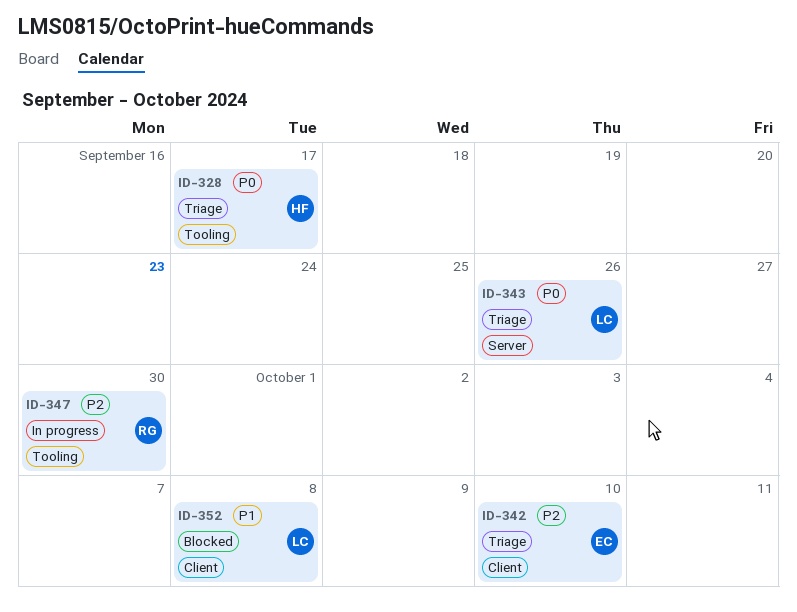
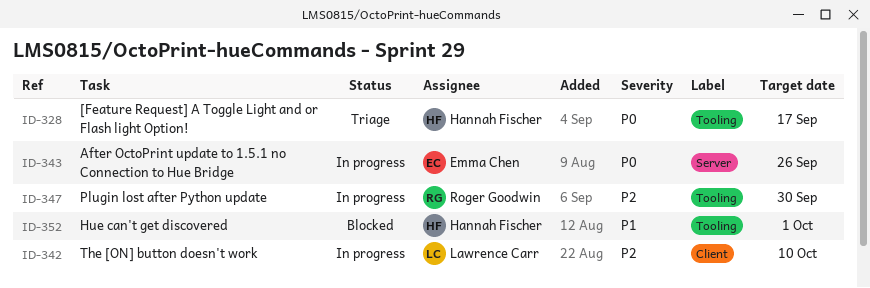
ID-342, status: Triage -> In progress
ID-342, owner: Emma Chen -> Lawrence Carr
ID-343, status: Triage -> In progress
ID-343, owner: Lawrence Carr -> Emma Chen
ID-352, owner: Lawrence Carr -> Hannah Fischer
ID-352, label: Client -> Tooling
ID-352, due: Oct 8 -> Oct 1

